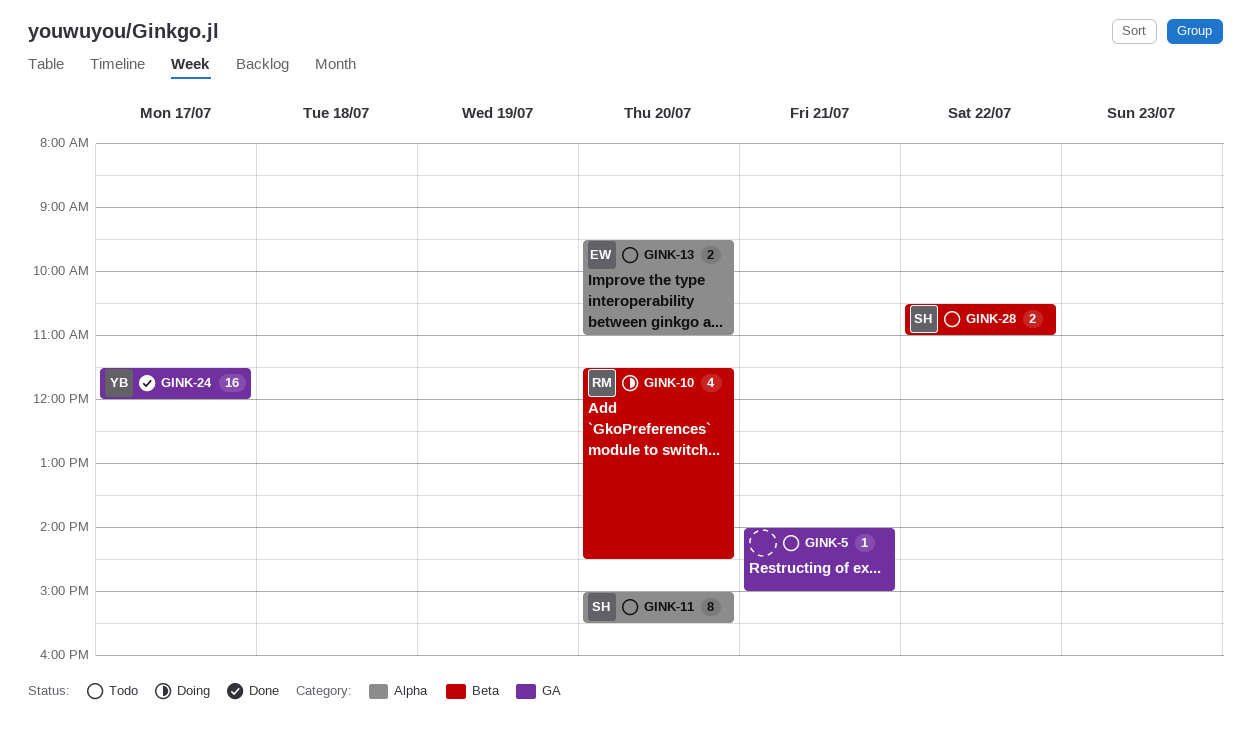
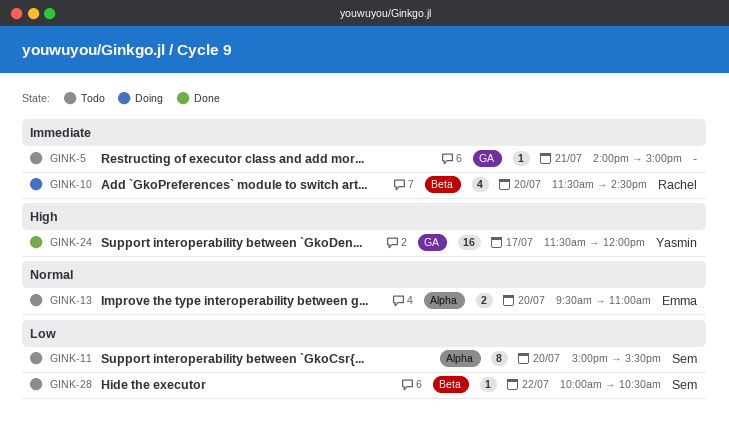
GINK-28, estimate: 2 -> 1
GINK-28, begins: 10:30 -> 10:00
GINK-28, ends: 11:00 -> 10:30

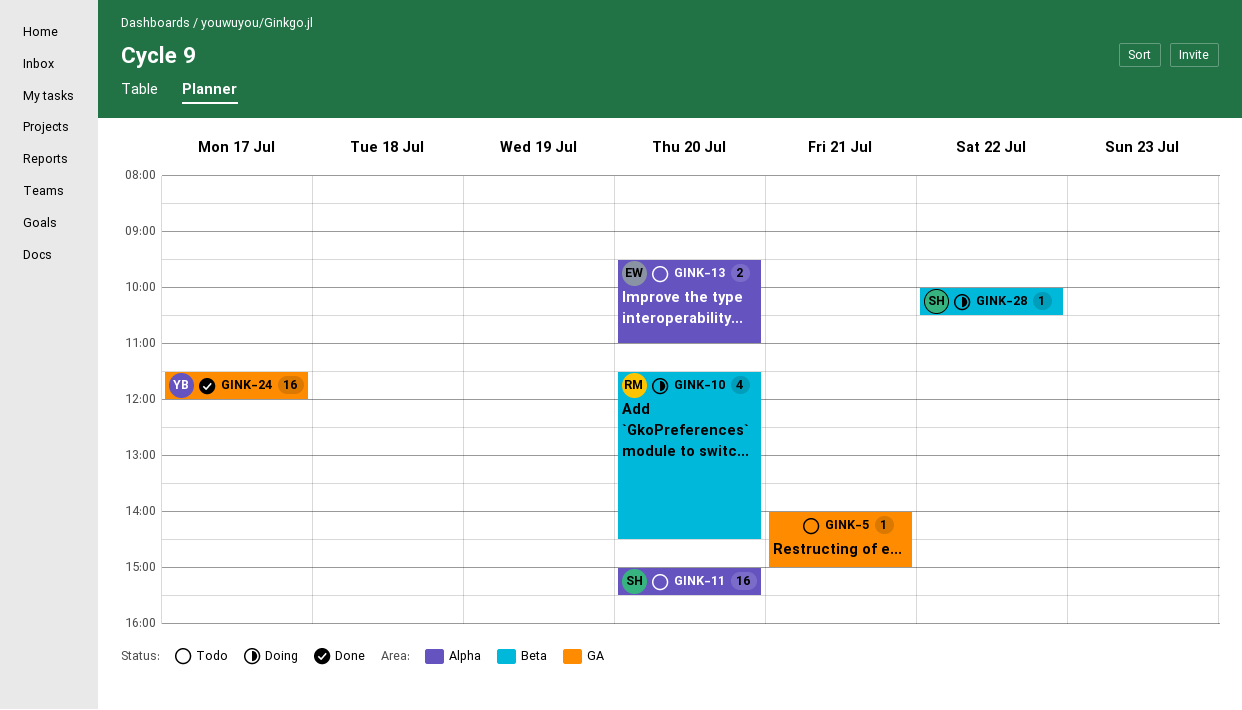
GINK-11, estimate: 8 -> 16
GINK-28, status: Todo -> Doing

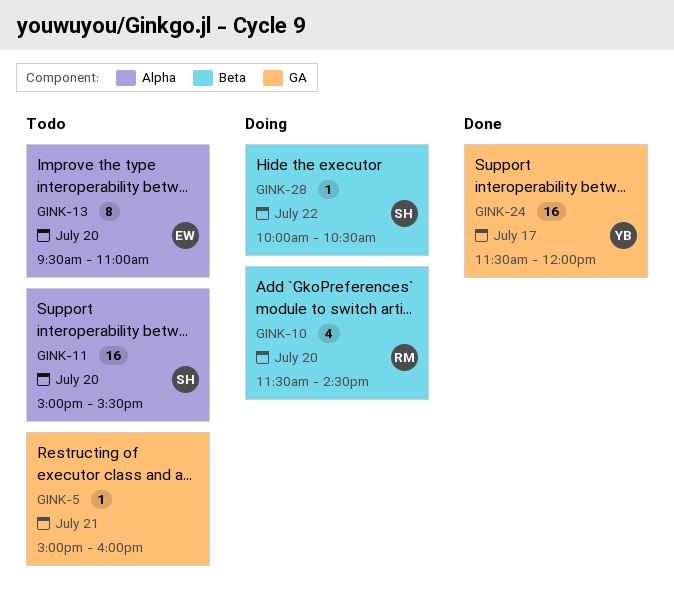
GINK-5, begins: 14:00 -> 15:00
GINK-5, ends: 15:00 -> 16:00
GINK-13, estimate: 2 -> 8

